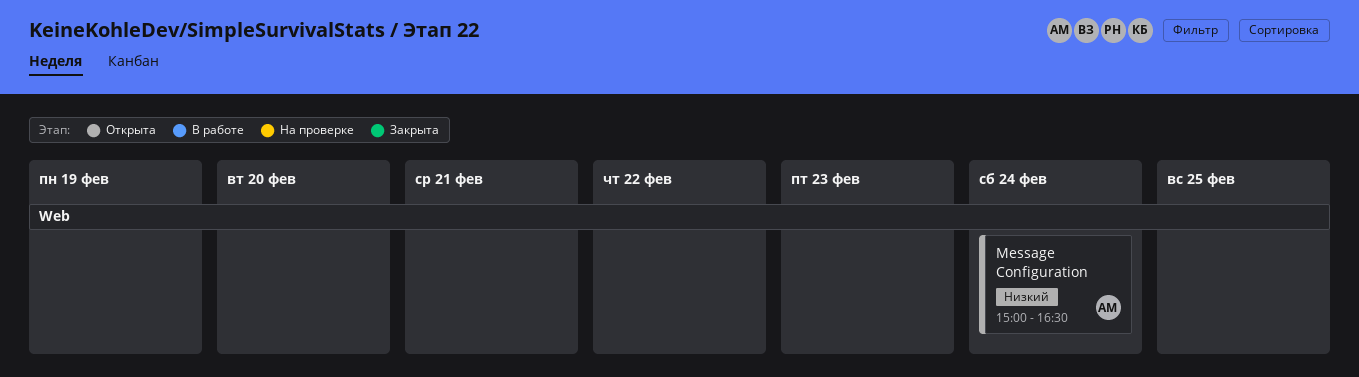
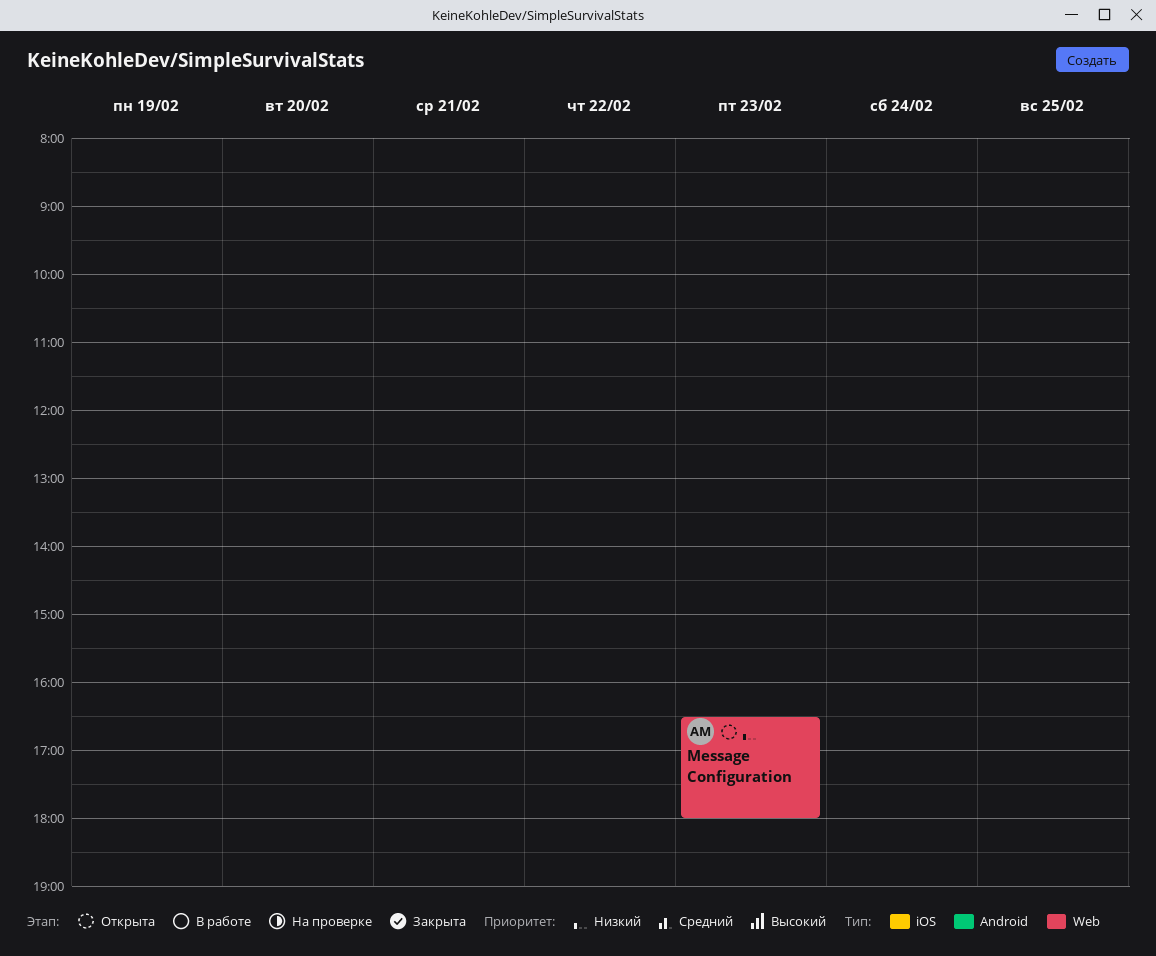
Message Configuration, day: Feb 24 -> Feb 23
Message Configuration, begins: 15:00 -> 16:30
Message Configuration, ends: 16:30 -> 18:00

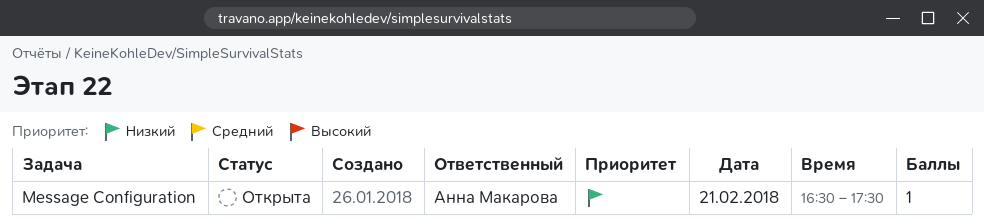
Message Configuration, day: Feb 23 -> Feb 21
Message Configuration, ends: 18:00 -> 17:30

